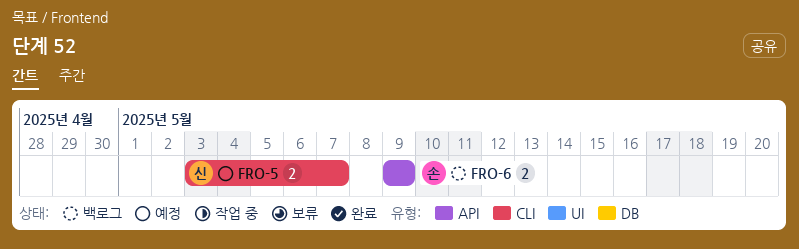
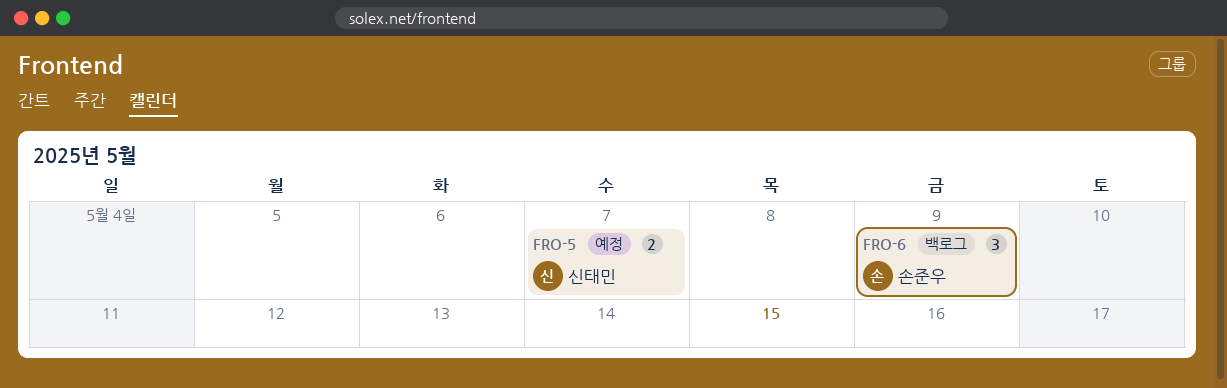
FRO-6, estimate: 2 -> 3

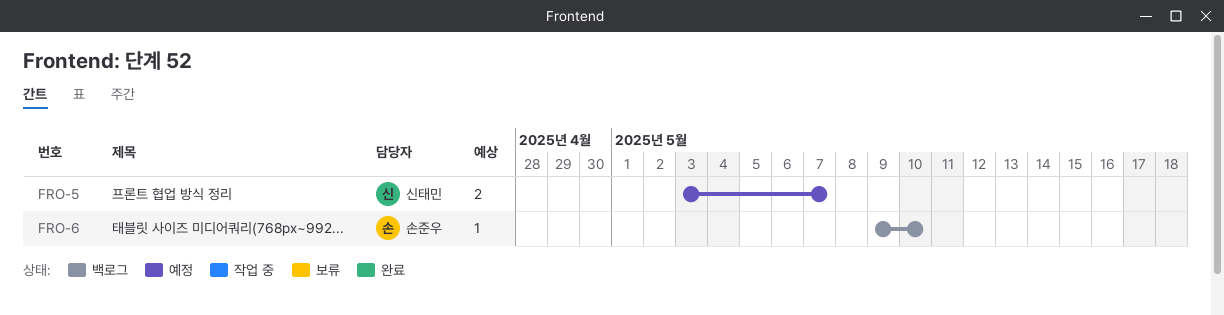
FRO-6, estimate: 3 -> 1
FRO-6, due: May 9 -> May 10

